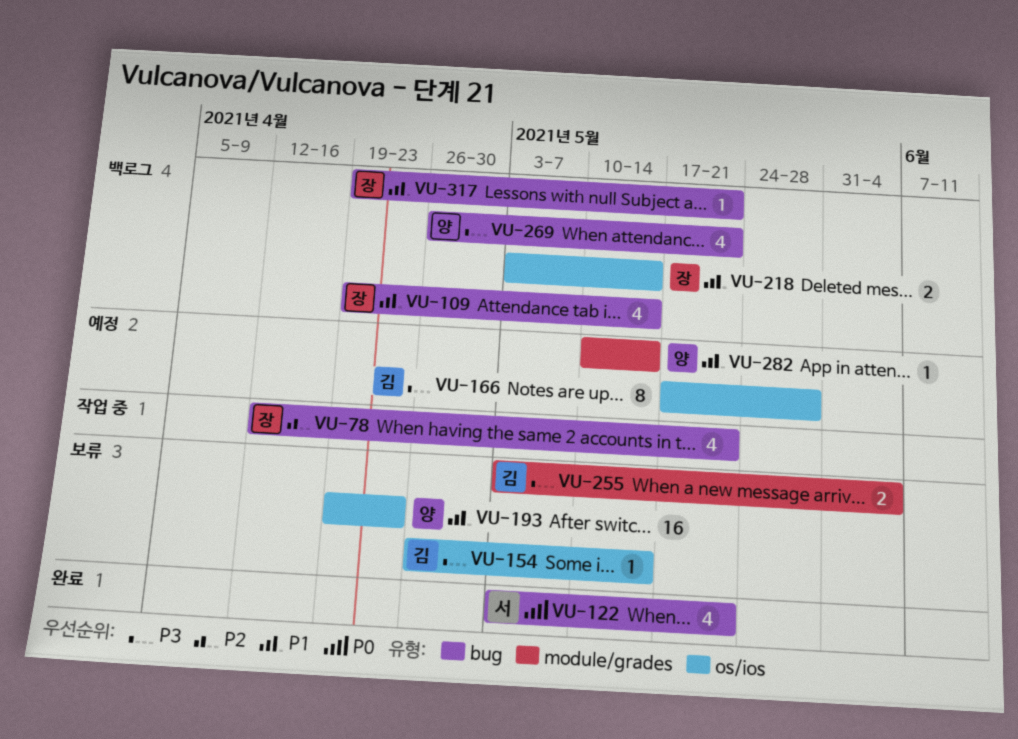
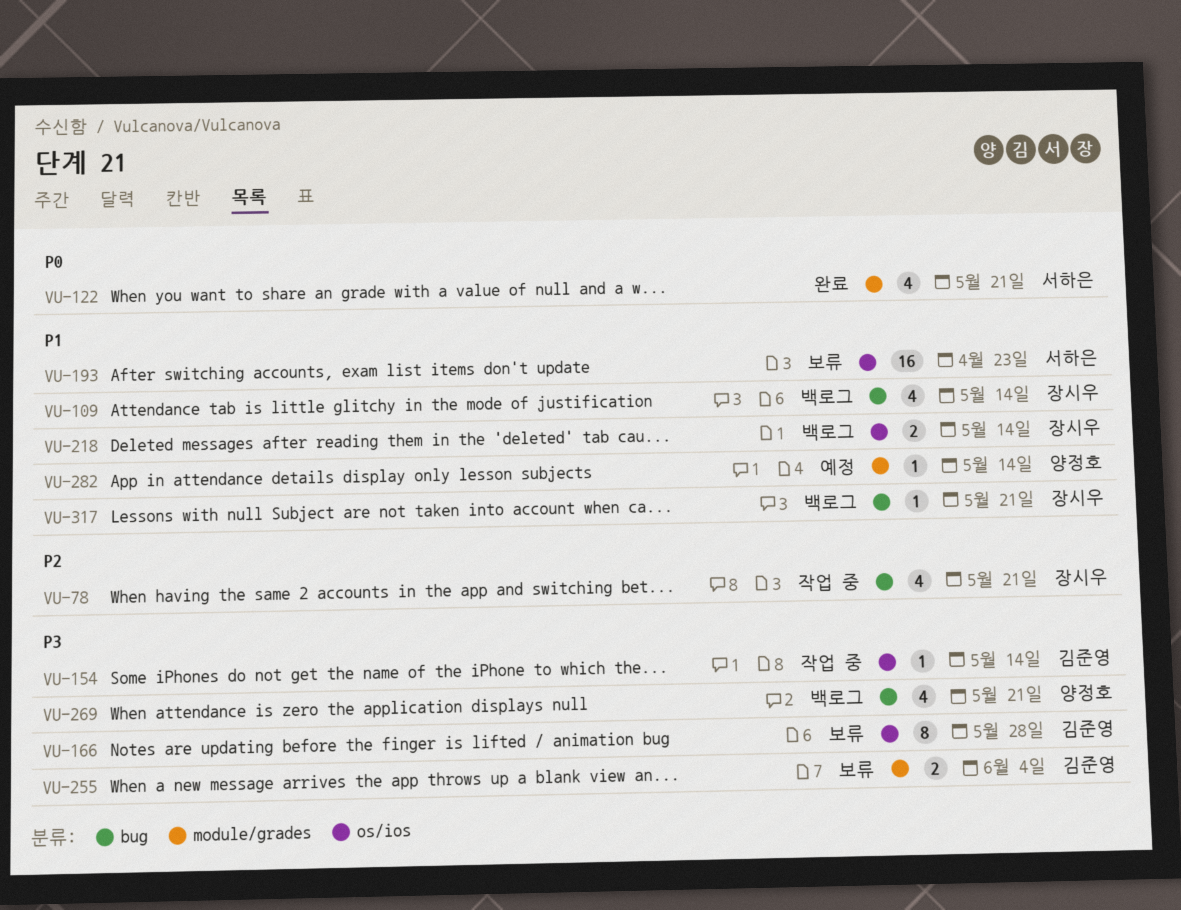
VU-122, label: bug -> module/grades
VU-154, status: 보류 -> 작업 중
VU-166, status: 예정 -> 보류
VU-193, owner: 양정호 -> 서하은

